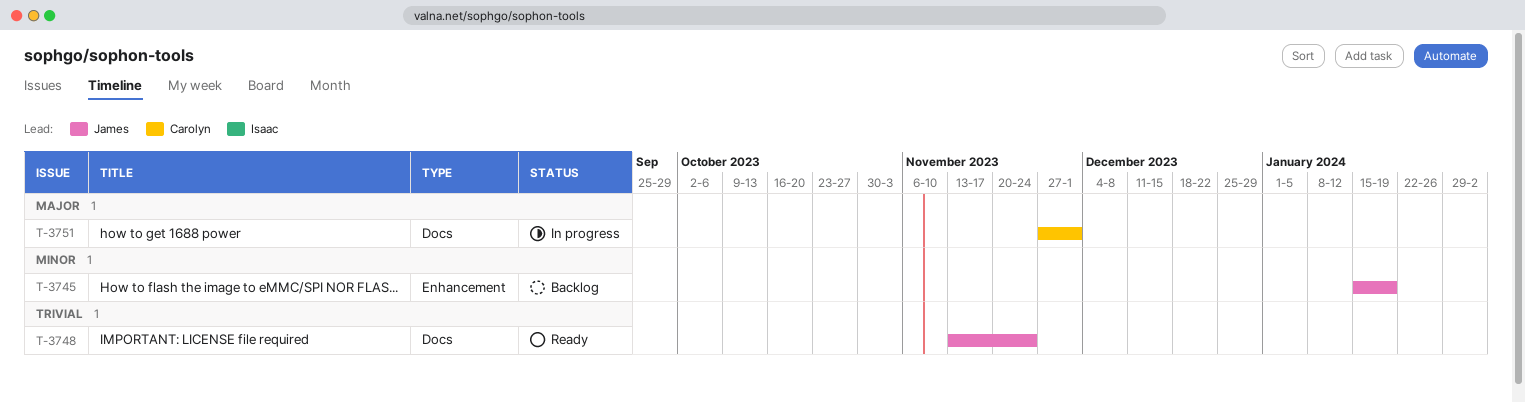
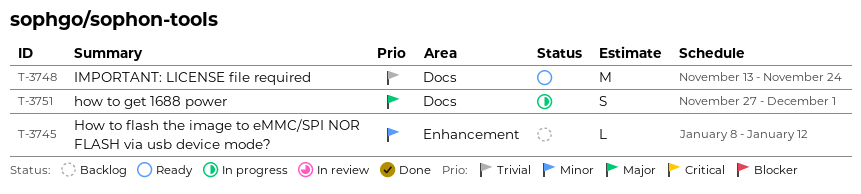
T-3745, start: Jan 15 -> Jan 8
T-3745, due: Jan 19 -> Jan 12

